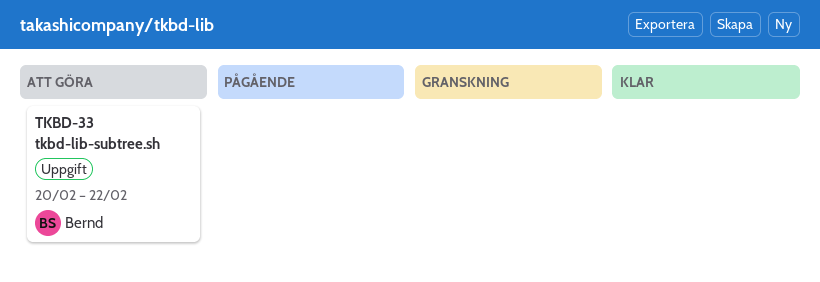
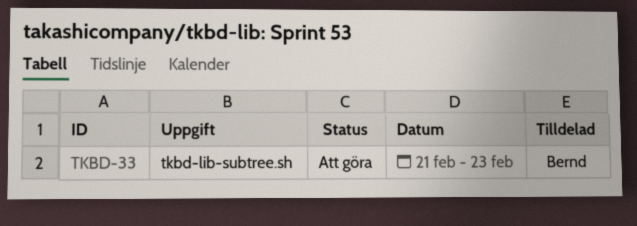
TKBD-33, start: Feb 20 -> Feb 21
TKBD-33, due: Feb 22 -> Feb 23

